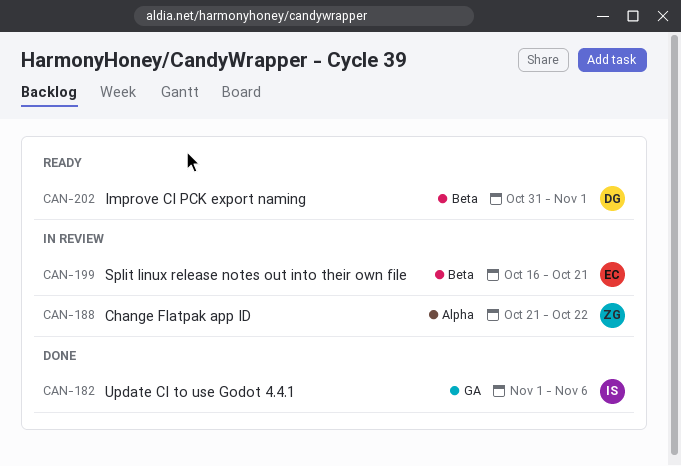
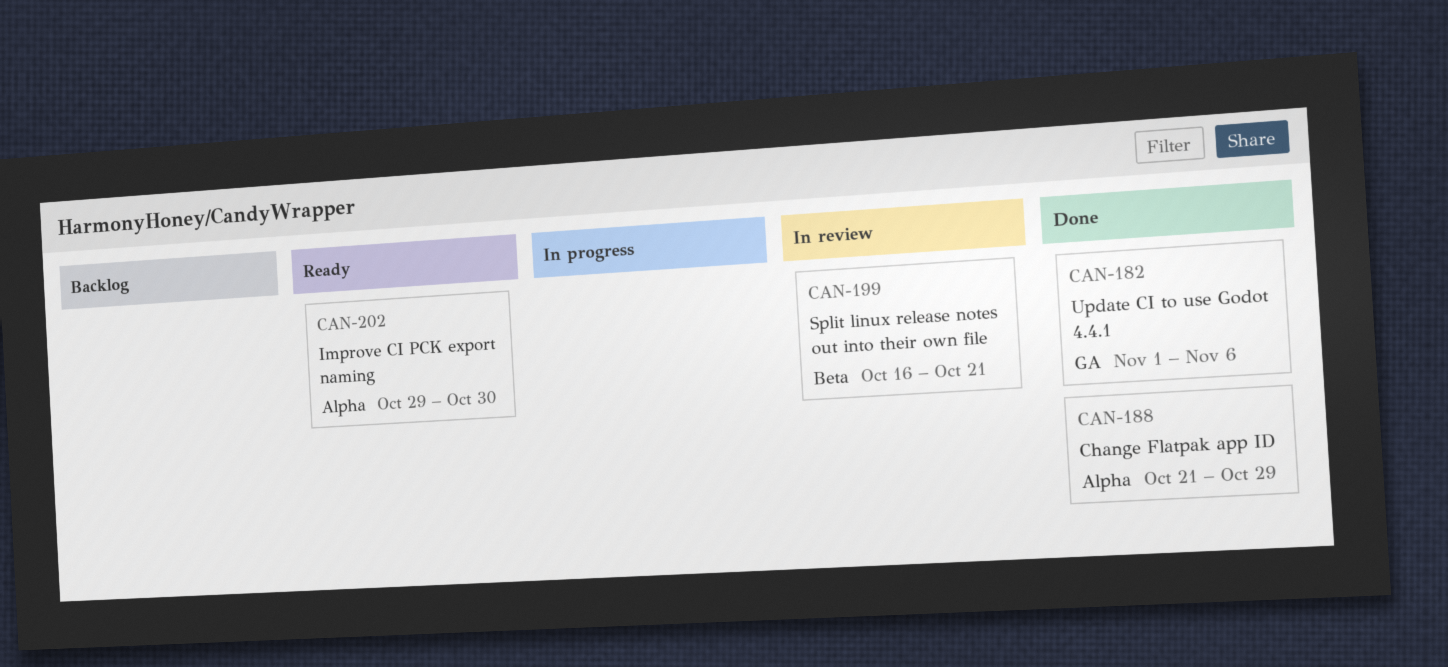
CAN-188, status: In review -> Done
CAN-188, due: Oct 22 -> Oct 29
CAN-202, label: Beta -> Alpha
CAN-202, start: Oct 31 -> Oct 29
CAN-202, due: Nov 1 -> Oct 30

